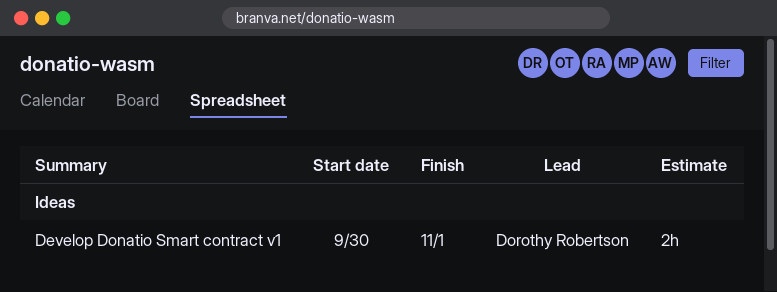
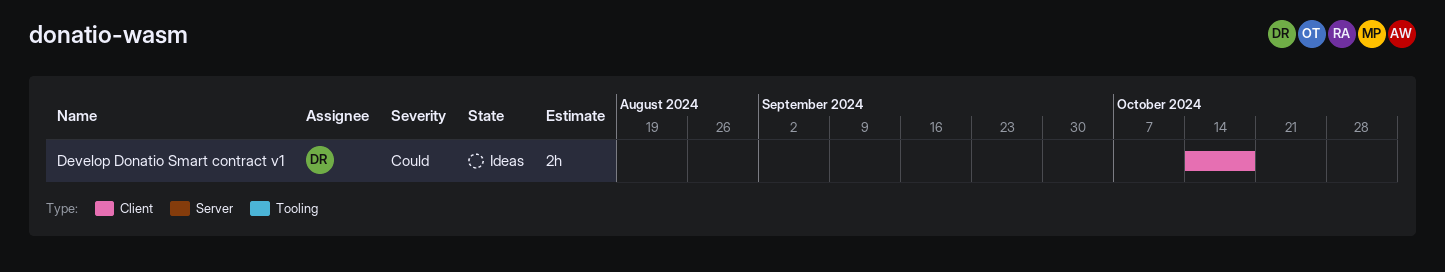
Develop Donatio Smart contract v1, start: Sep 30 -> Oct 14
Develop Donatio Smart contract v1, due: Nov 1 -> Oct 18

